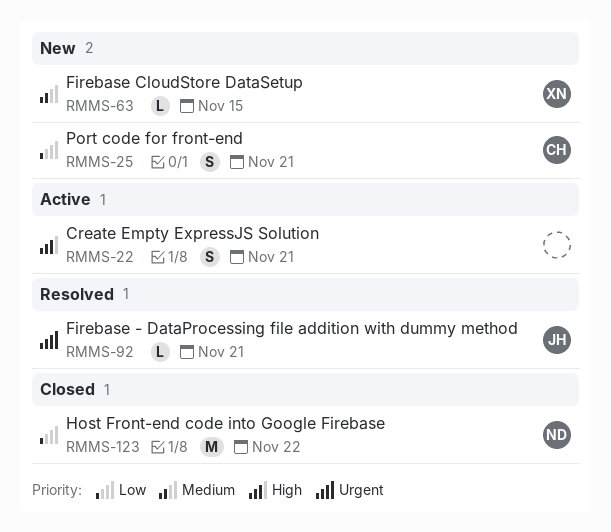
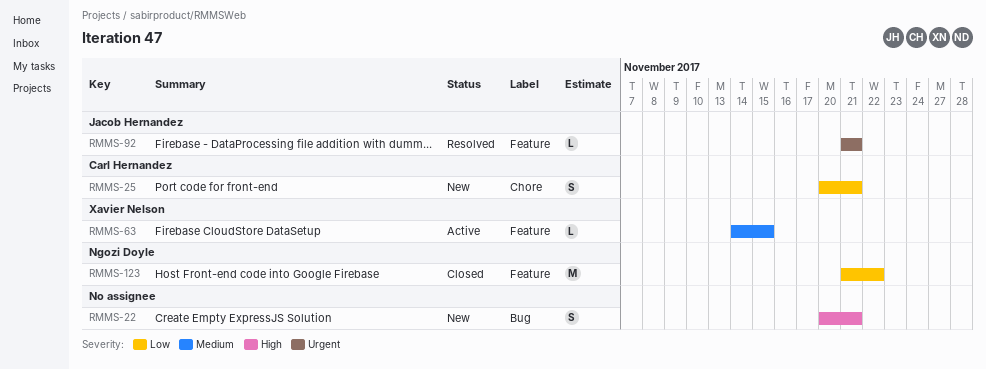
RMMS-22, status: Active -> New
RMMS-63, status: New -> Active

